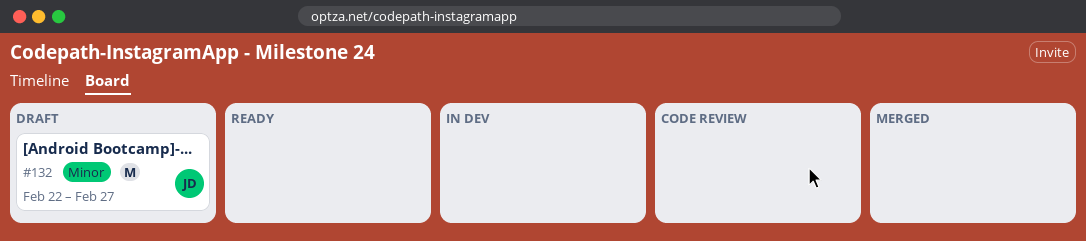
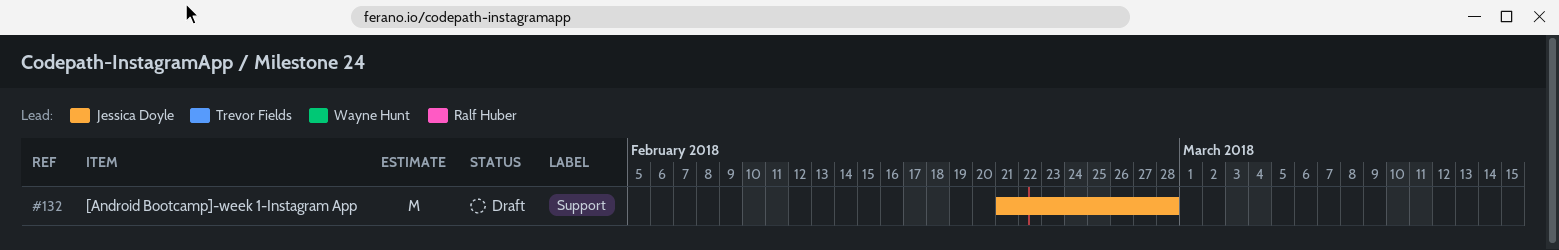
#132, start: Feb 22 -> Feb 21
#132, due: Feb 27 -> Feb 28

